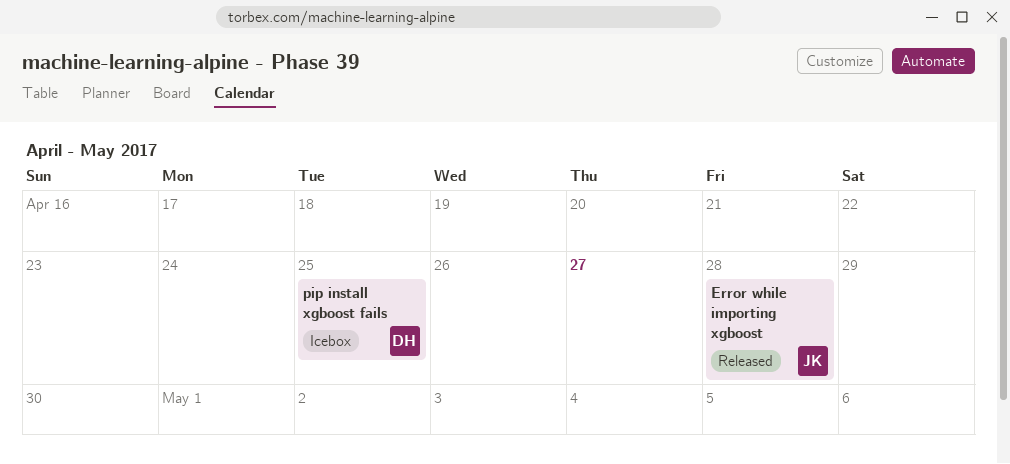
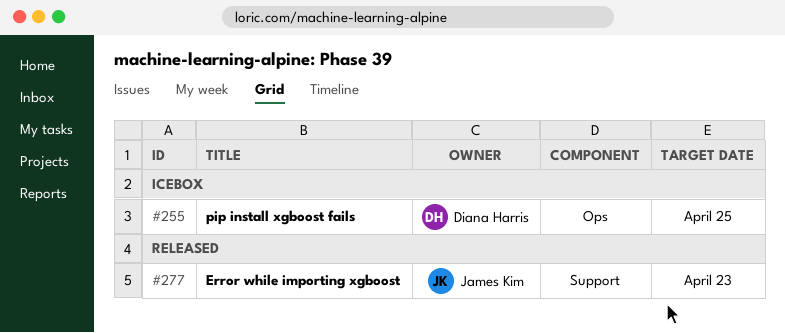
Error while importing xgboost, due: Apr 28 -> Apr 23

